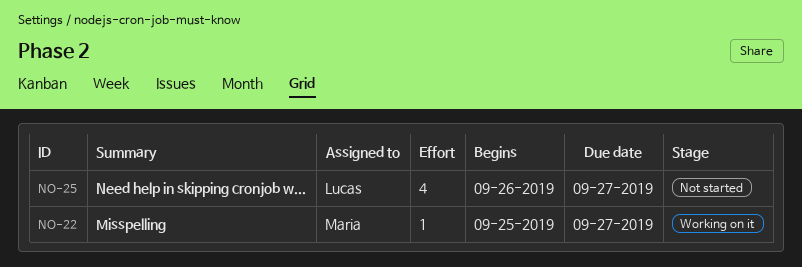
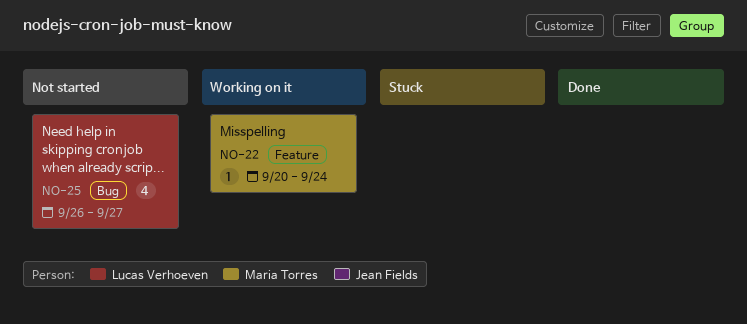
NO-22, start: Sep 25 -> Sep 20
NO-22, due: Sep 27 -> Sep 24

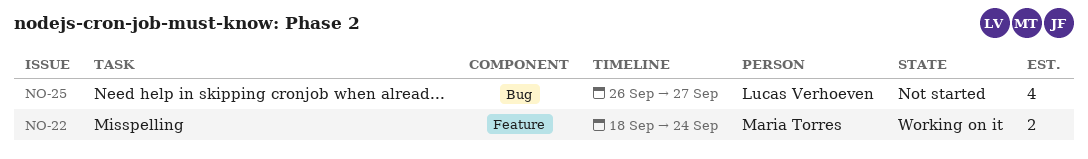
NO-22, estimate: 1 -> 2
NO-22, start: Sep 20 -> Sep 18

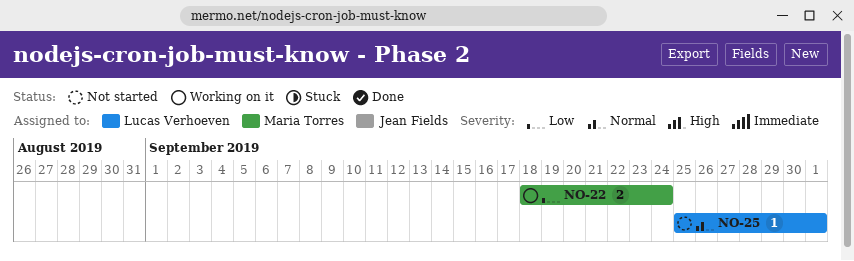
NO-25, estimate: 4 -> 1
NO-25, start: Sep 26 -> Sep 25
NO-25, due: Sep 27 -> Oct 1

